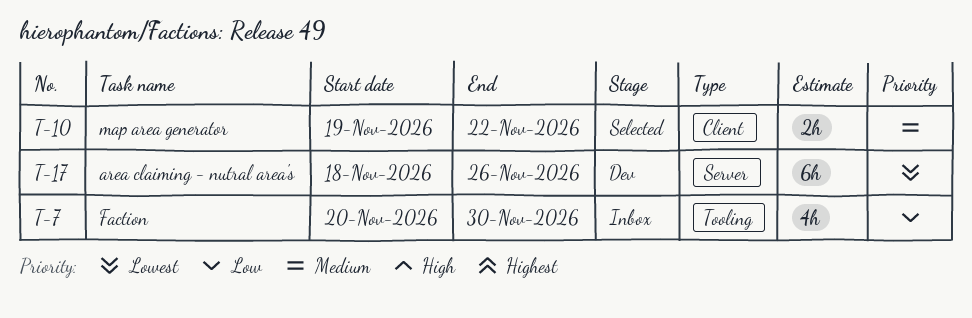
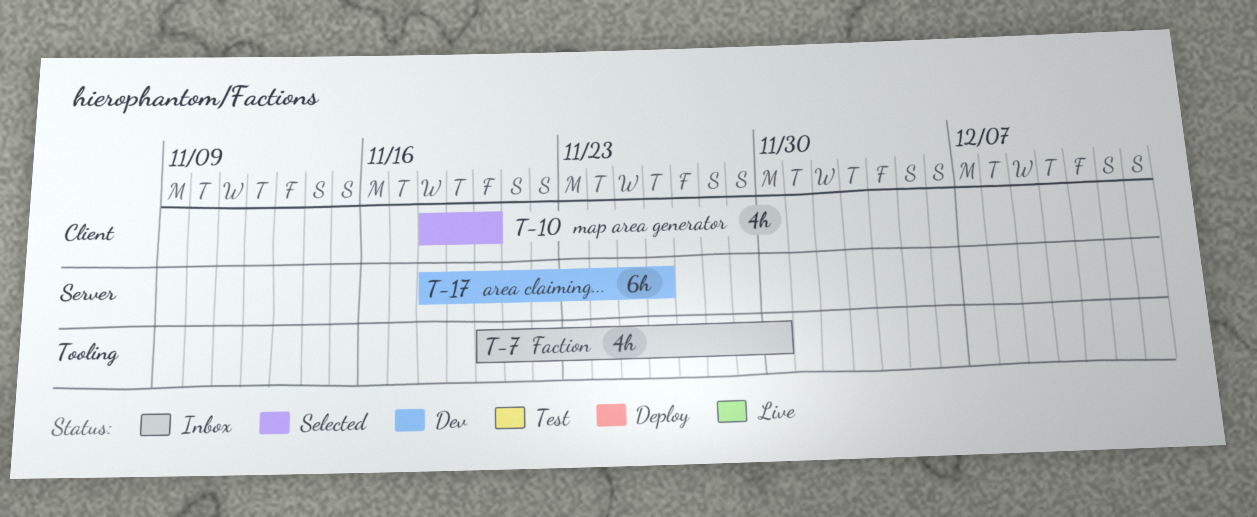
T-10, estimate: 2h -> 4h
T-10, start: Nov 19 -> Nov 18
T-10, due: Nov 22 -> Nov 20

